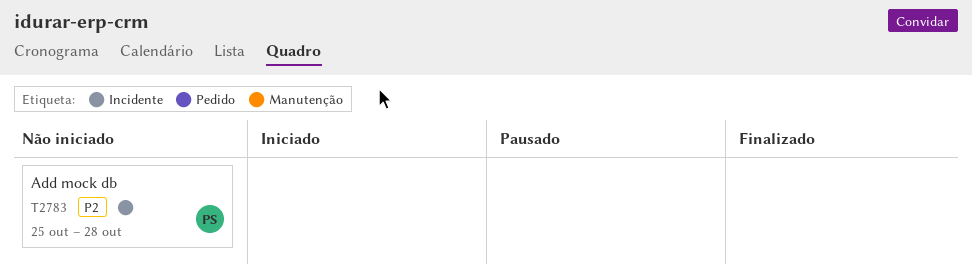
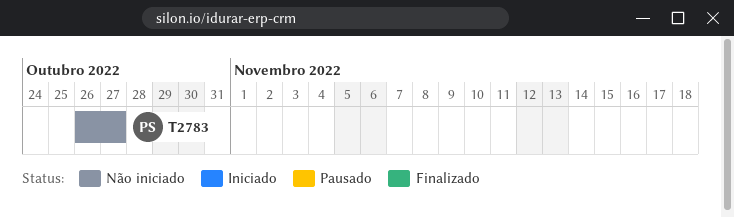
T2783, start: Oct 25 -> Oct 26
T2783, due: Oct 28 -> Oct 27

